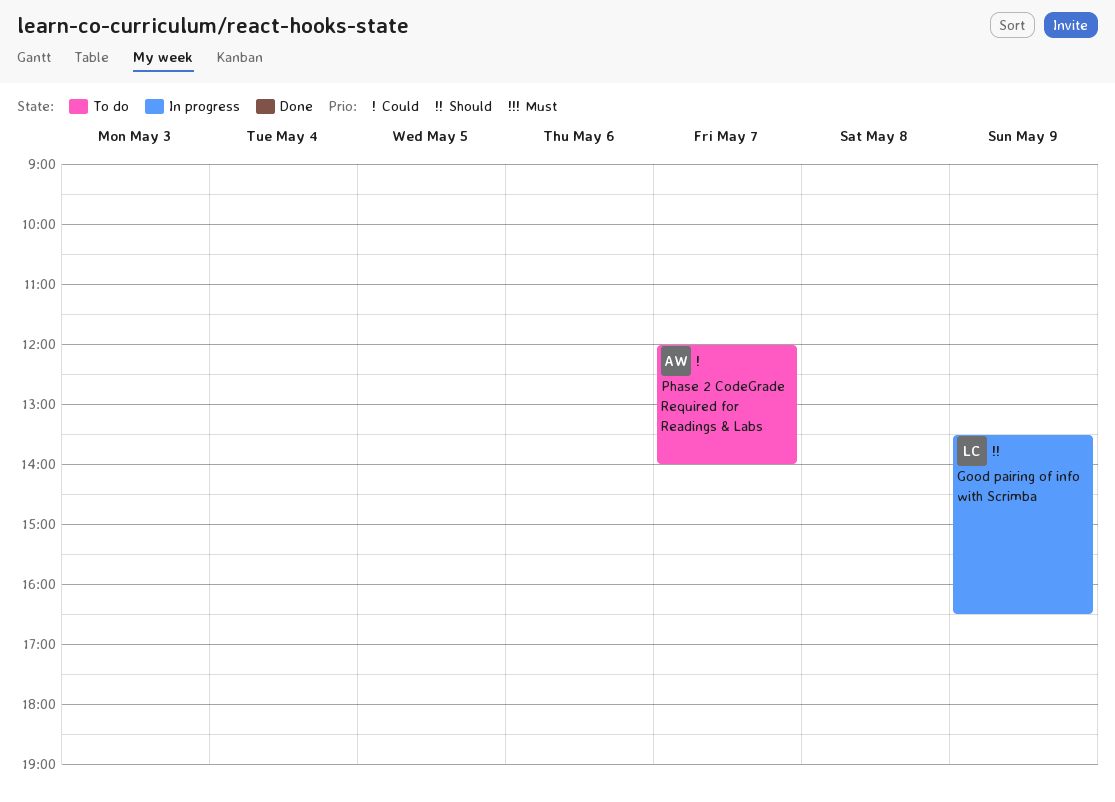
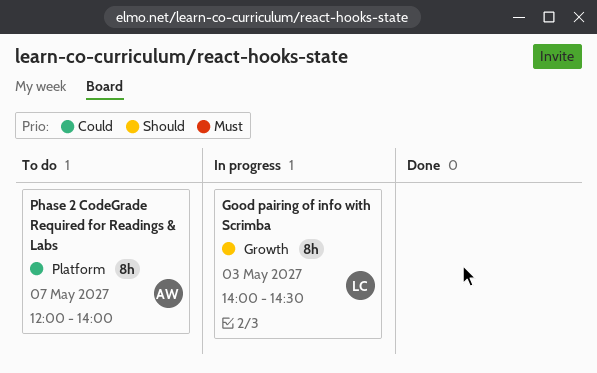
Good pairing of info with Scrimba, day: May 9 -> May 3
Good pairing of info with Scrimba, begins: 13:30 -> 14:00
Good pairing of info with Scrimba, ends: 16:30 -> 14:30

